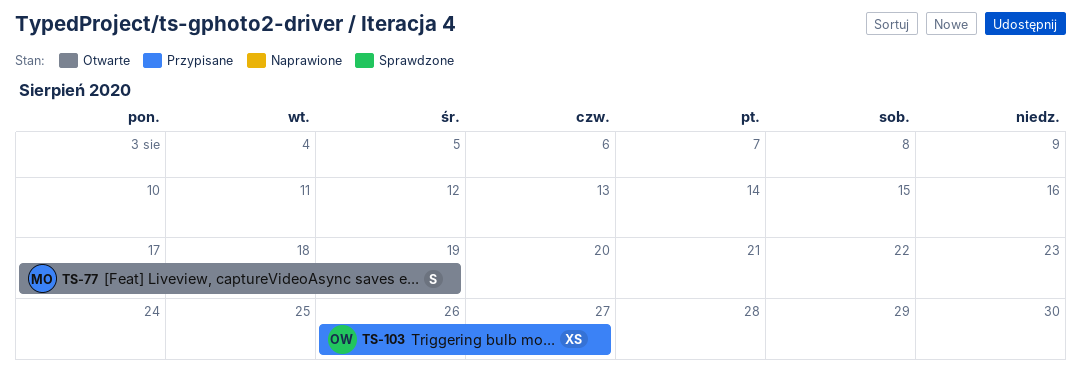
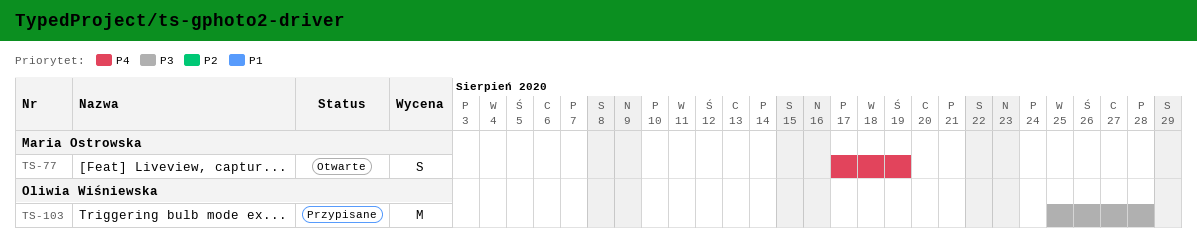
TS-103, estimate: XS -> M
TS-103, start: Aug 26 -> Aug 25
TS-103, due: Aug 27 -> Aug 28

